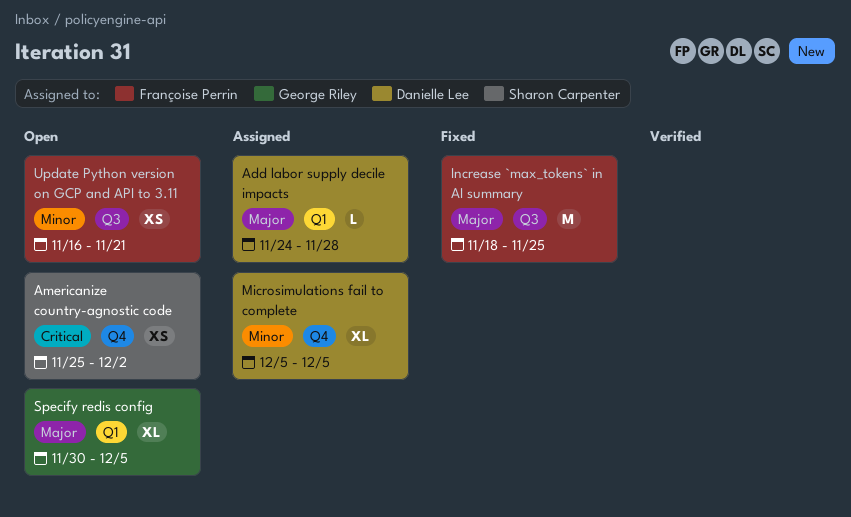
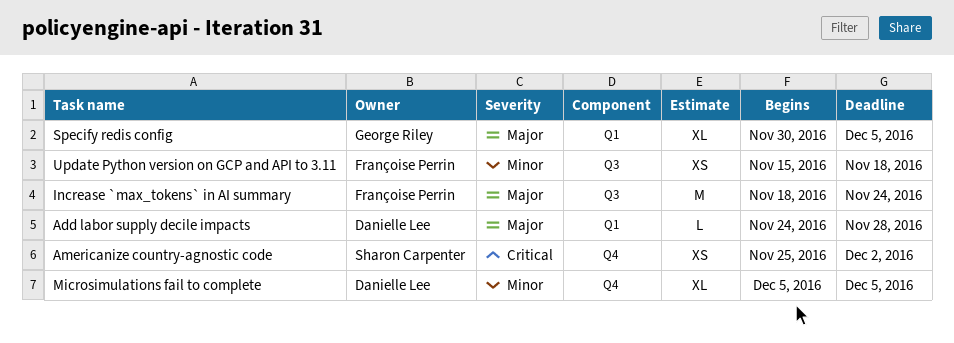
Increase `max_tokens` in AI summary, due: Nov 25 -> Nov 24
Update Python version on GCP and API to 3.11, start: Nov 16 -> Nov 15
Update Python version on GCP and API to 3.11, due: Nov 21 -> Nov 18

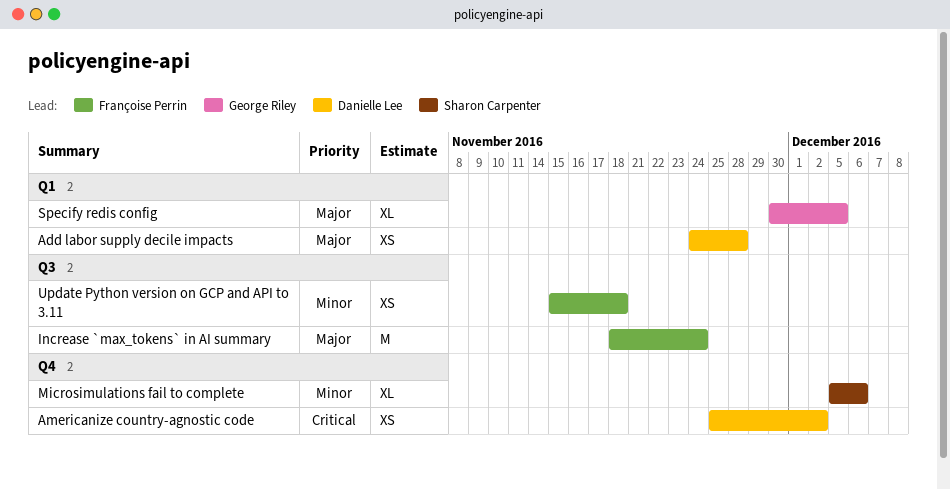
Add labor supply decile impacts, estimate: L -> XS
Americanize country-agnostic code, owner: Sharon Carpenter -> Danielle Lee
Microsimulations fail to complete, owner: Danielle Lee -> Sharon Carpenter
Microsimulations fail to complete, due: Dec 5 -> Dec 6

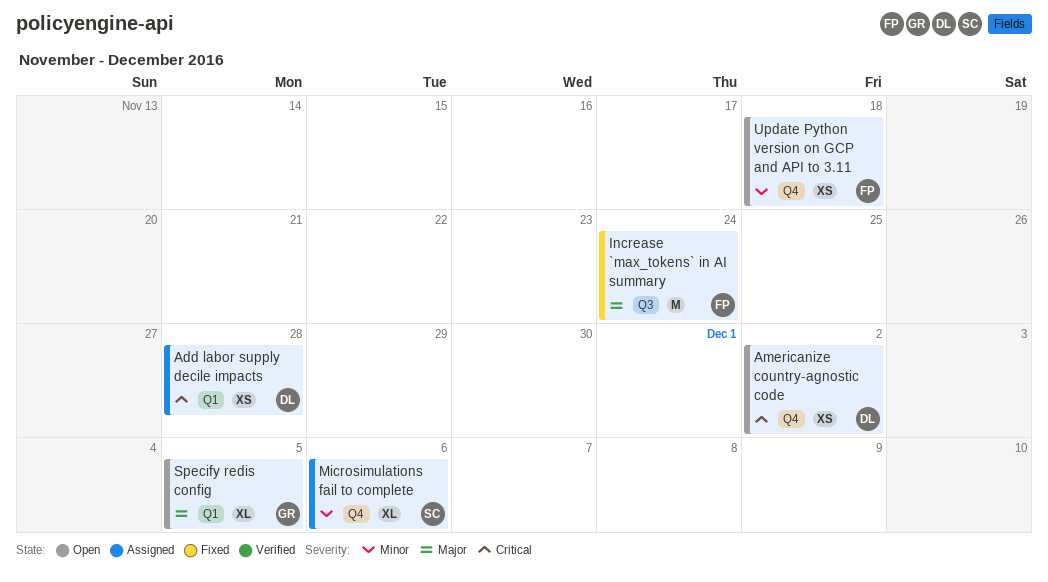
Add labor supply decile impacts, priority: Major -> Critical
Update Python version on GCP and API to 3.11, label: Q3 -> Q4

